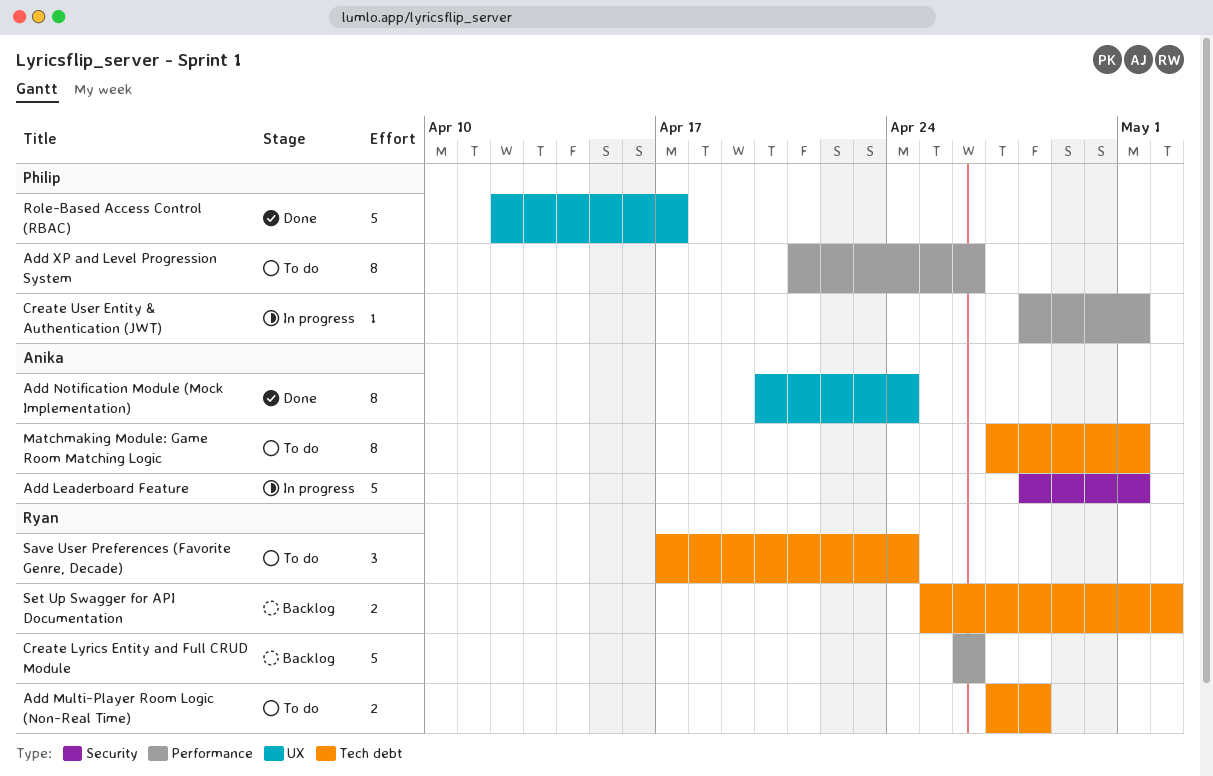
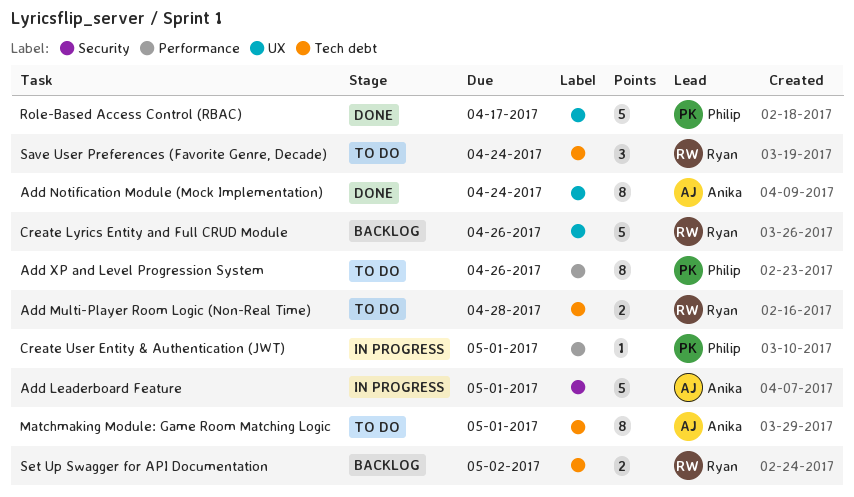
Create Lyrics Entity and Full CRUD Module, label: Performance -> UX

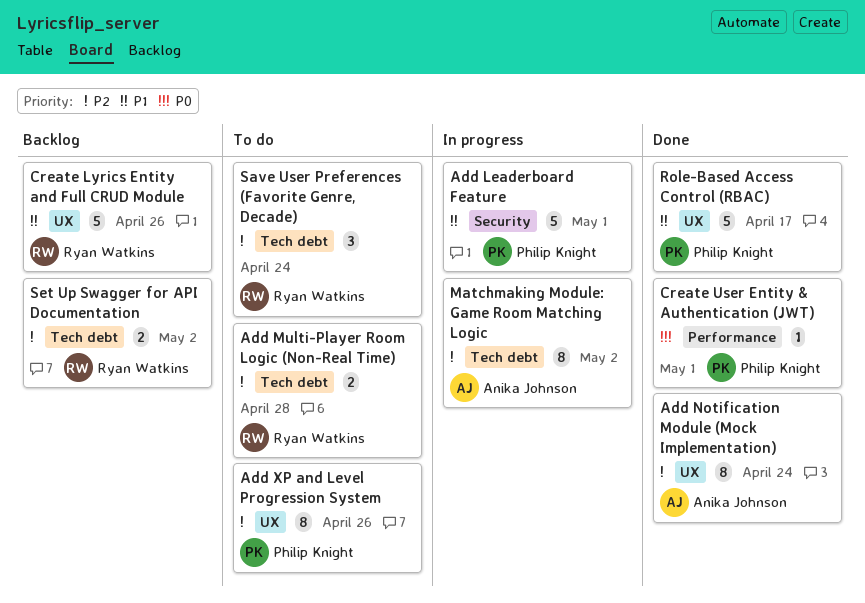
Add Leaderboard Feature, owner: Anika Johnson -> Philip Knight
Add XP and Level Progression System, label: Performance -> UX
Create User Entity & Authentication (JWT), status: In progress -> Done
Matchmaking Module: Game Room Matching Logic, status: To do -> In progress
Matchmaking Module: Game Room Matching Logic, due: May 1 -> May 2

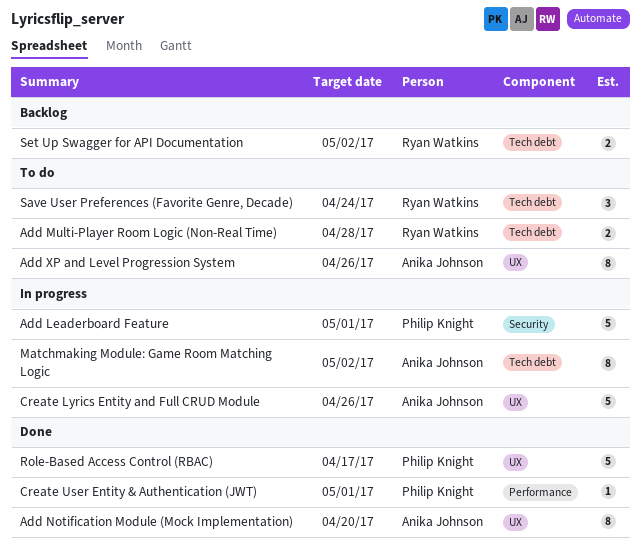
Add Notification Module (Mock Implementation), due: Apr 24 -> Apr 20
Add XP and Level Progression System, owner: Philip Knight -> Anika Johnson
Create Lyrics Entity and Full CRUD Module, status: Backlog -> In progress
Create Lyrics Entity and Full CRUD Module, owner: Ryan Watkins -> Anika Johnson

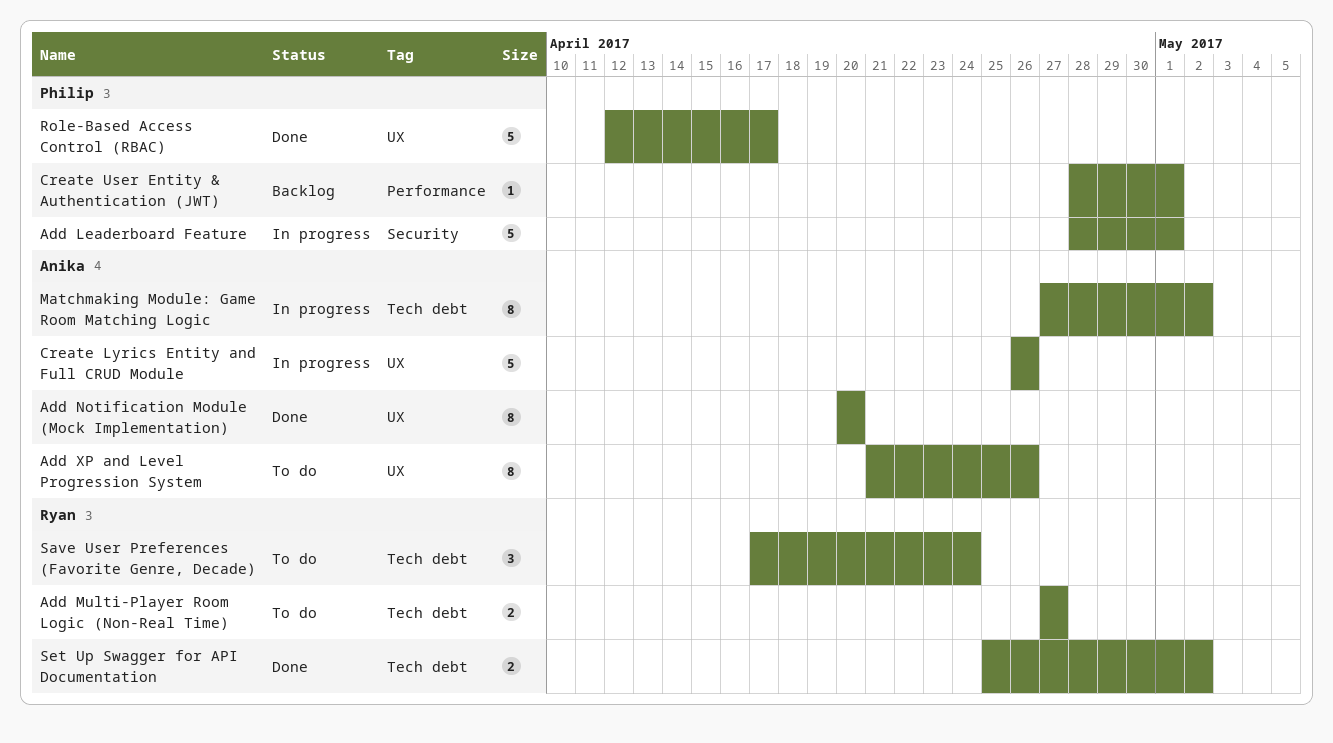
Add Multi-Player Room Logic (Non-Real Time), due: Apr 28 -> Apr 27
Create User Entity & Authentication (JWT), status: Done -> Backlog
Set Up Swagger for API Documentation, status: Backlog -> Done

